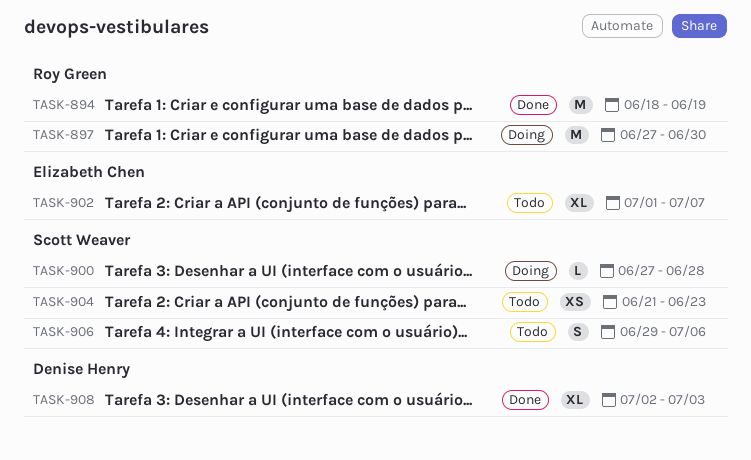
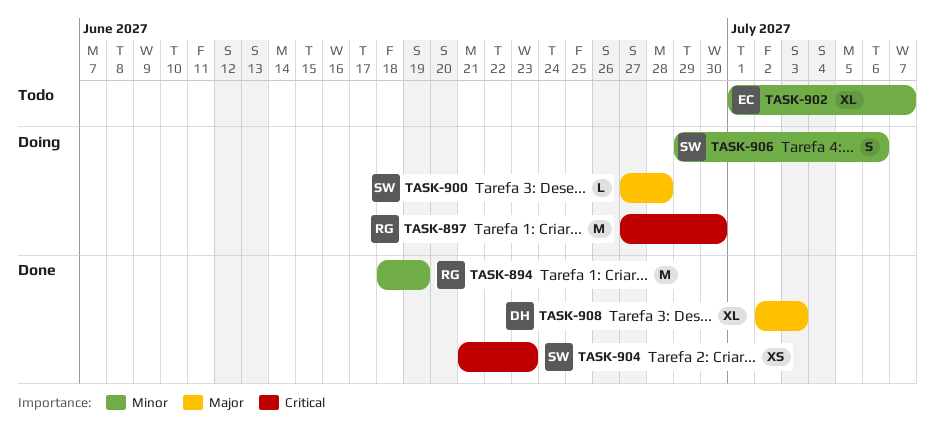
TASK-904, status: Todo -> Done
TASK-906, status: Todo -> Doing

